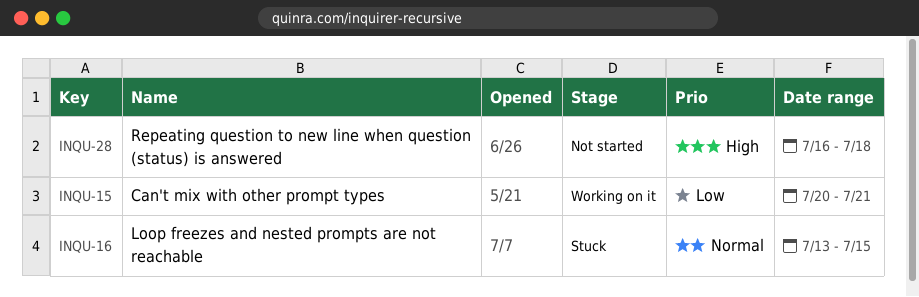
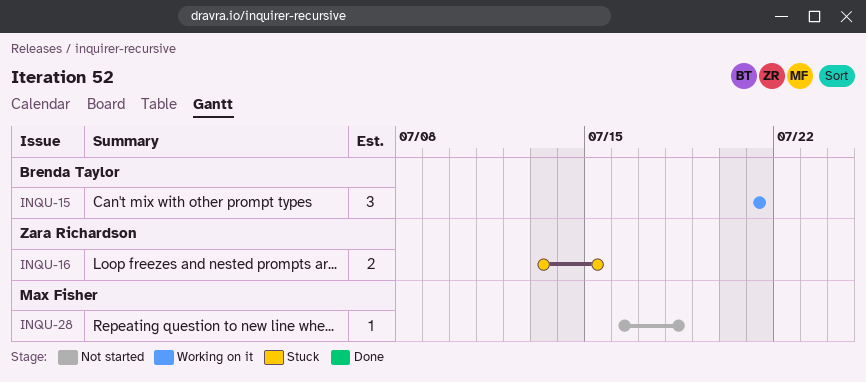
INQU-15, start: Jul 20 -> Jul 21

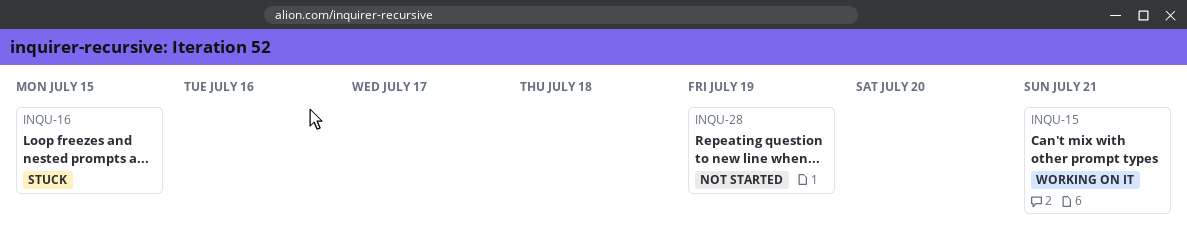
INQU-28, due: Jul 18 -> Jul 19

